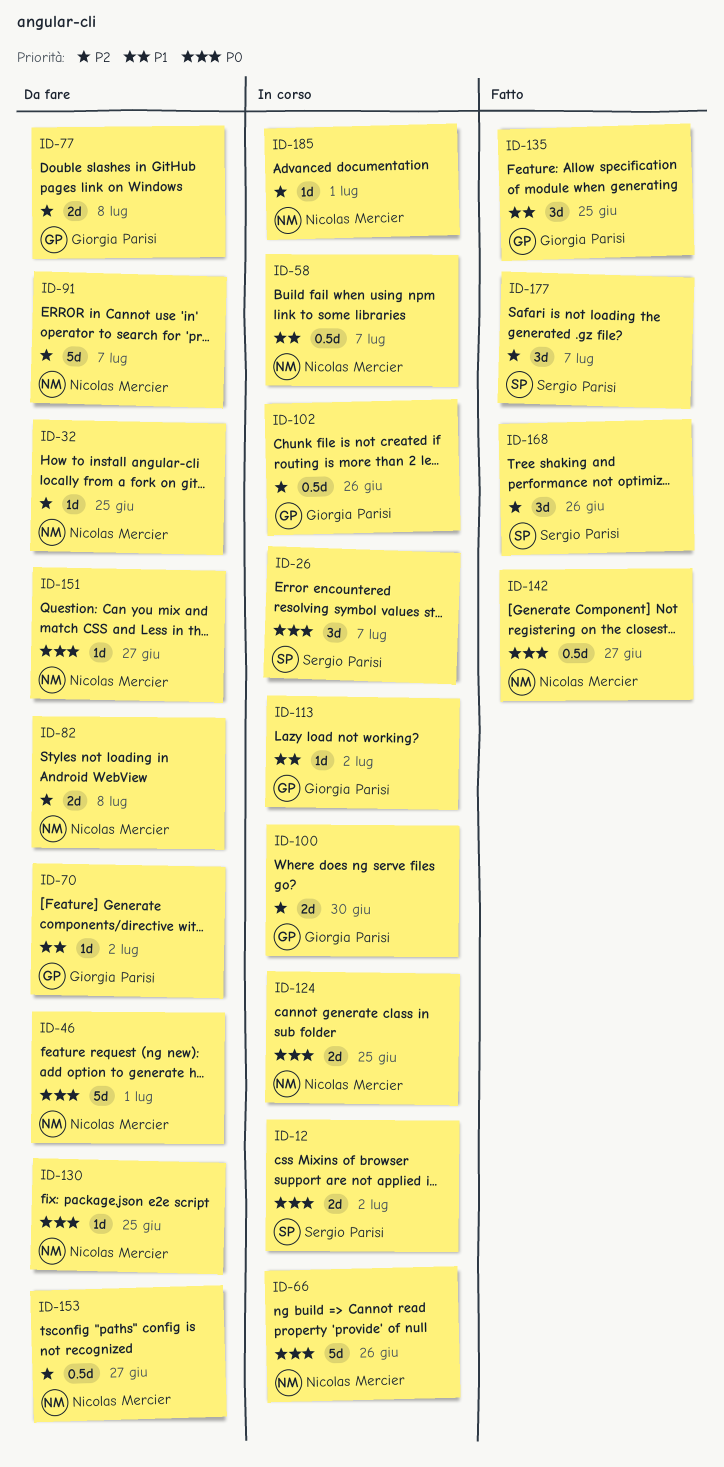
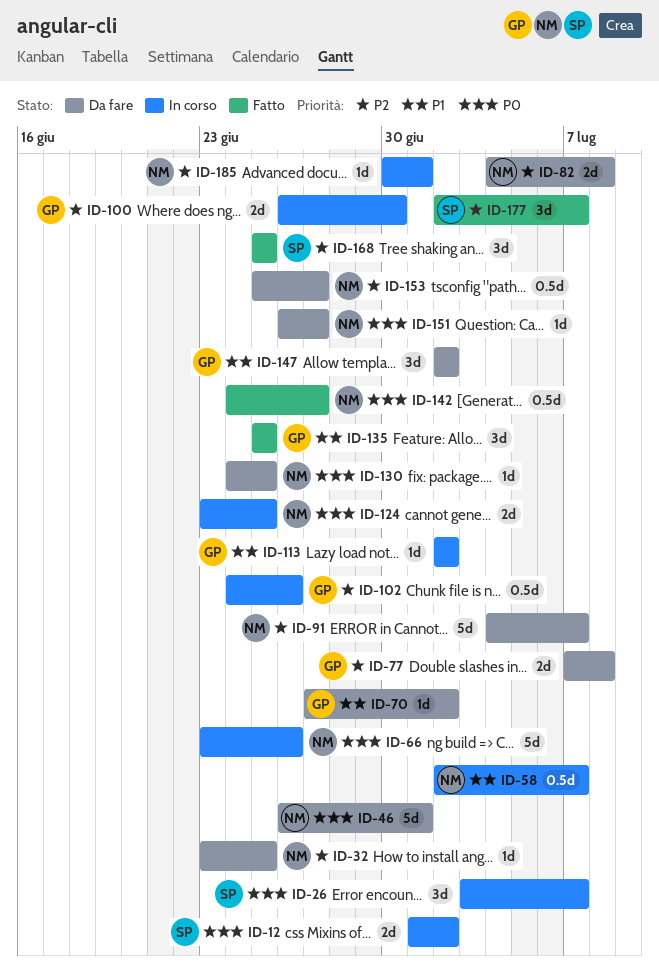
ID-147: none -> present
ID-168, due: Jun 26 -> Jun 25

